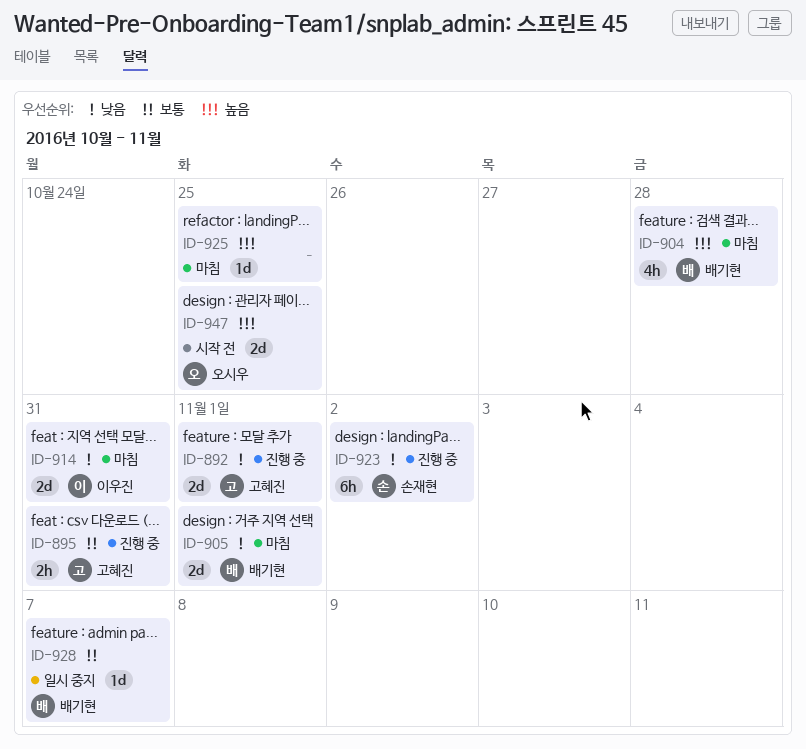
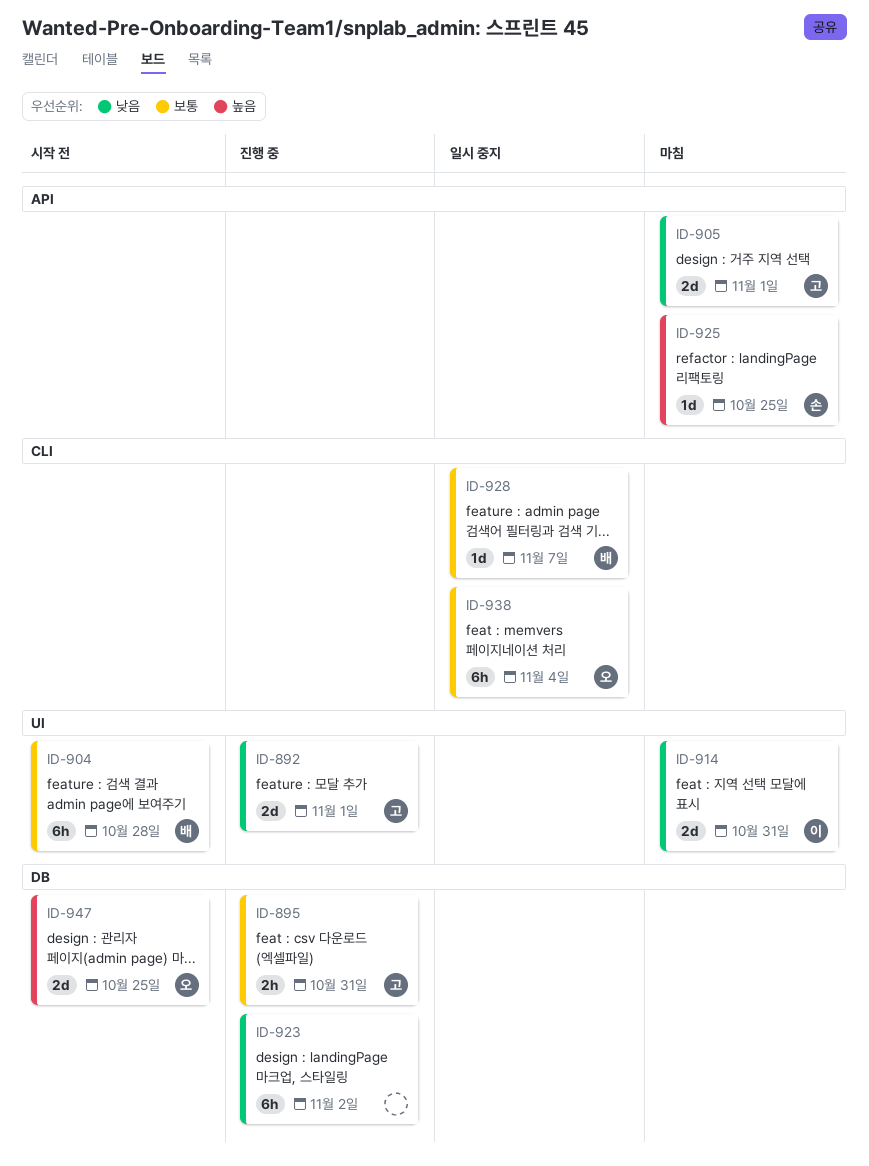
ID-904, status: 마침 -> 시작 전
ID-904, priority: 높음 -> 보통
ID-904, estimate: 4h -> 6h
ID-905, owner: 배기현 -> 고혜진
ID-923, owner: 손재현 -> none
ID-925, owner: none -> 손재현
ID-938: none -> present

